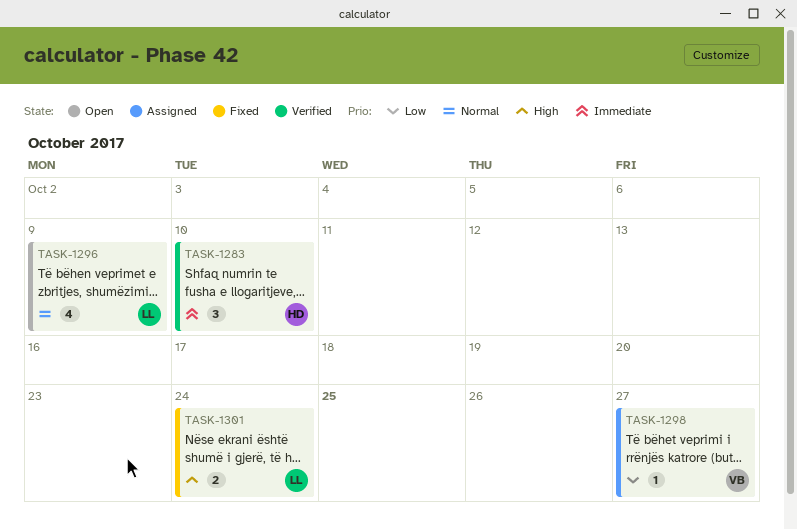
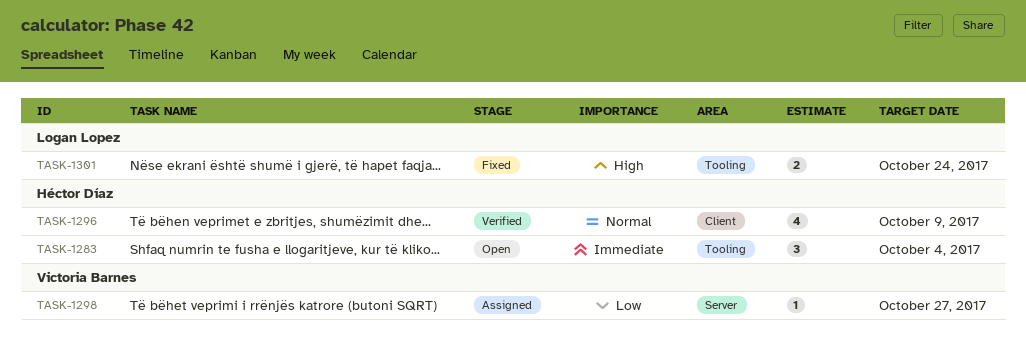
TASK-1283, status: Verified -> Open
TASK-1283, due: Oct 10 -> Oct 4
TASK-1296, status: Open -> Verified
TASK-1296, owner: Logan Lopez -> Héctor Díaz

